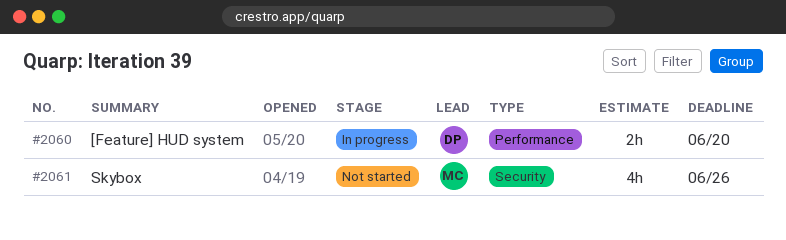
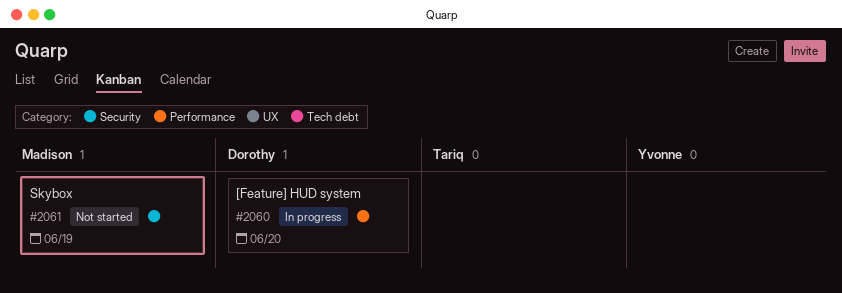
#2061, due: Jun 26 -> Jun 19

